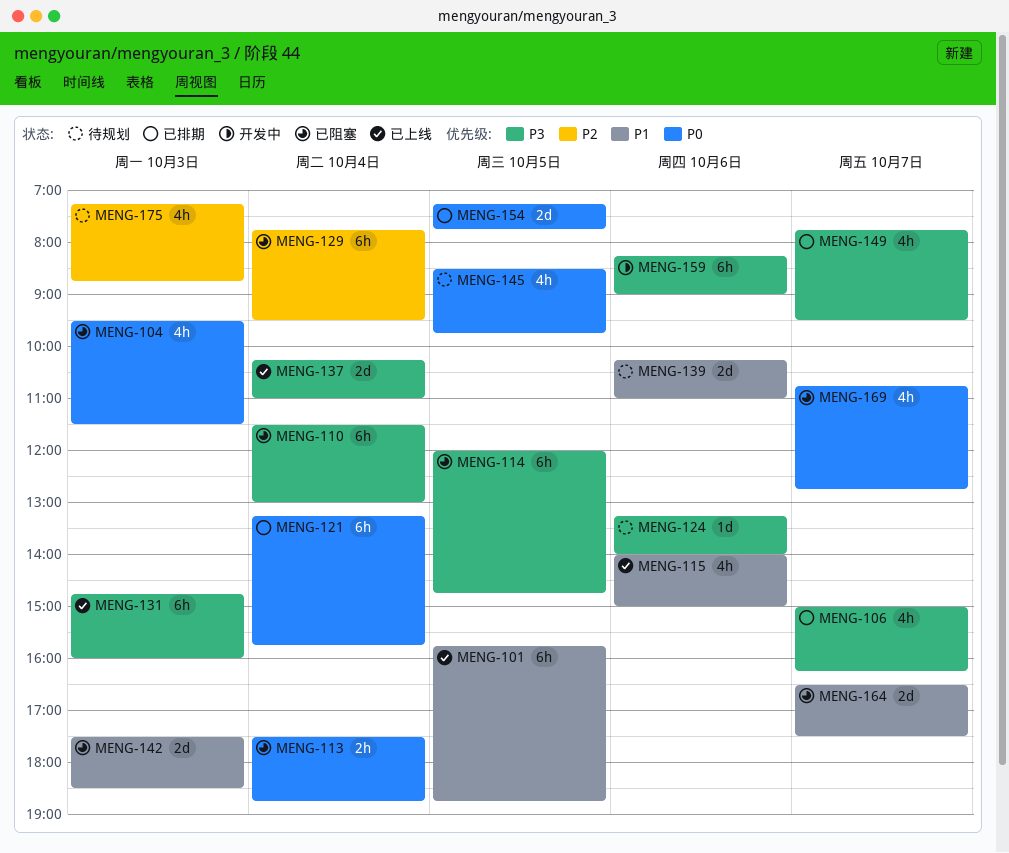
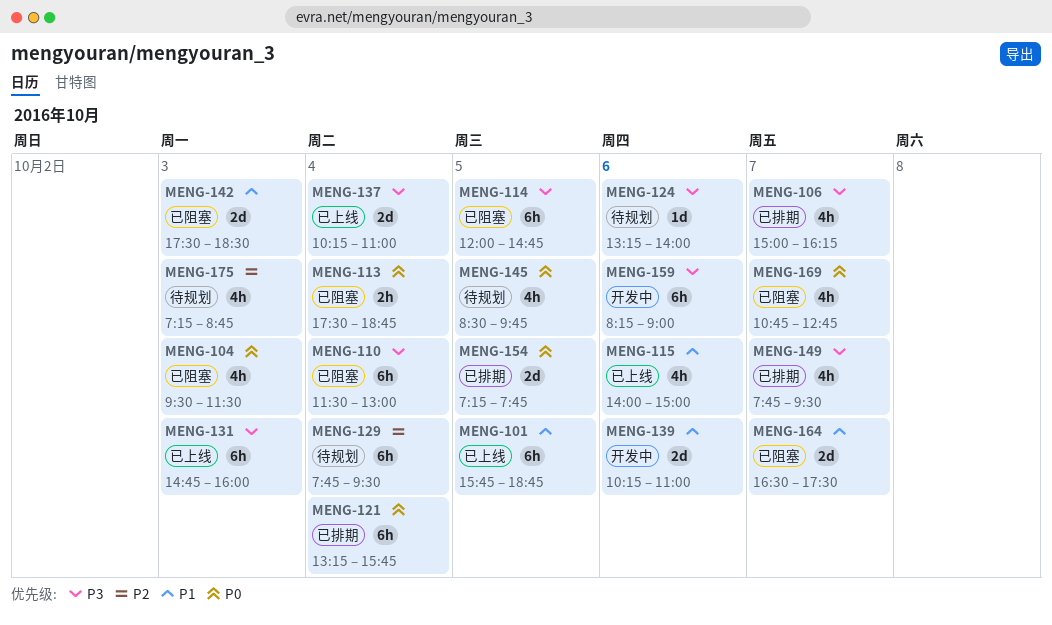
MENG-129, status: 已阻塞 -> 待规划
MENG-139, status: 待规划 -> 开发中

